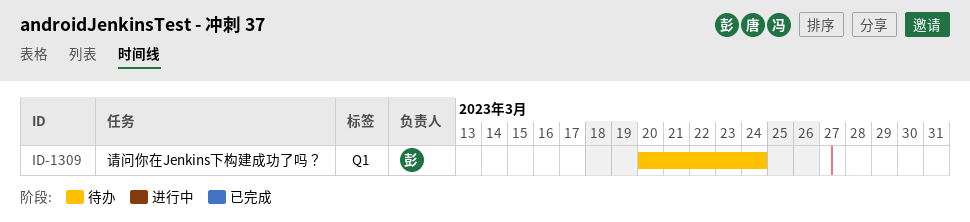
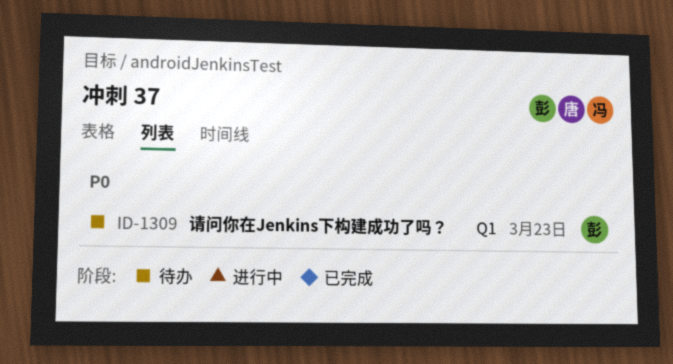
ID-1309, due: Mar 24 -> Mar 23

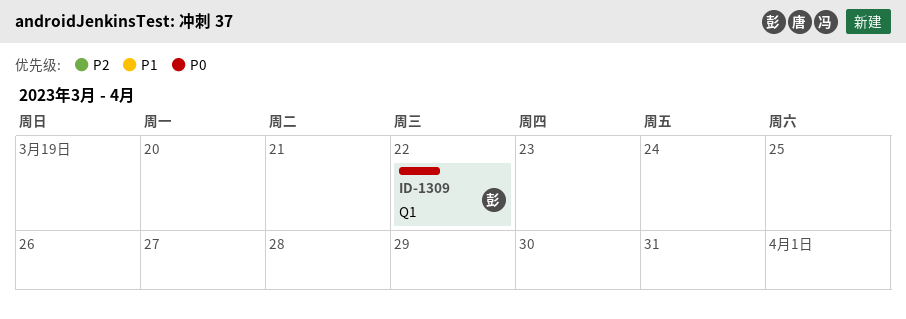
ID-1309, due: Mar 23 -> Mar 22

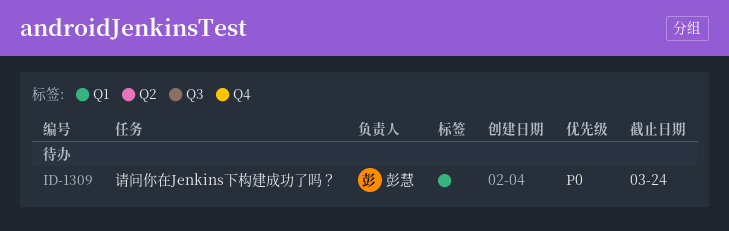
ID-1309, due: Mar 22 -> Mar 24

